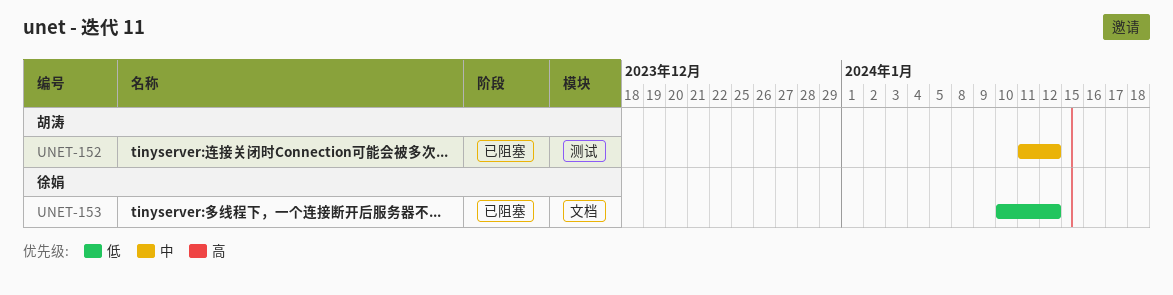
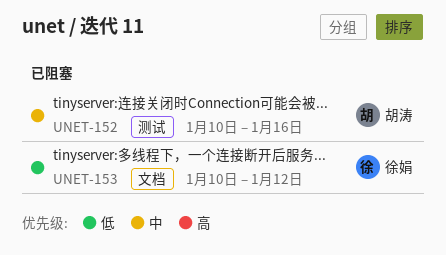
UNET-152, start: Jan 11 -> Jan 10
UNET-152, due: Jan 12 -> Jan 16

